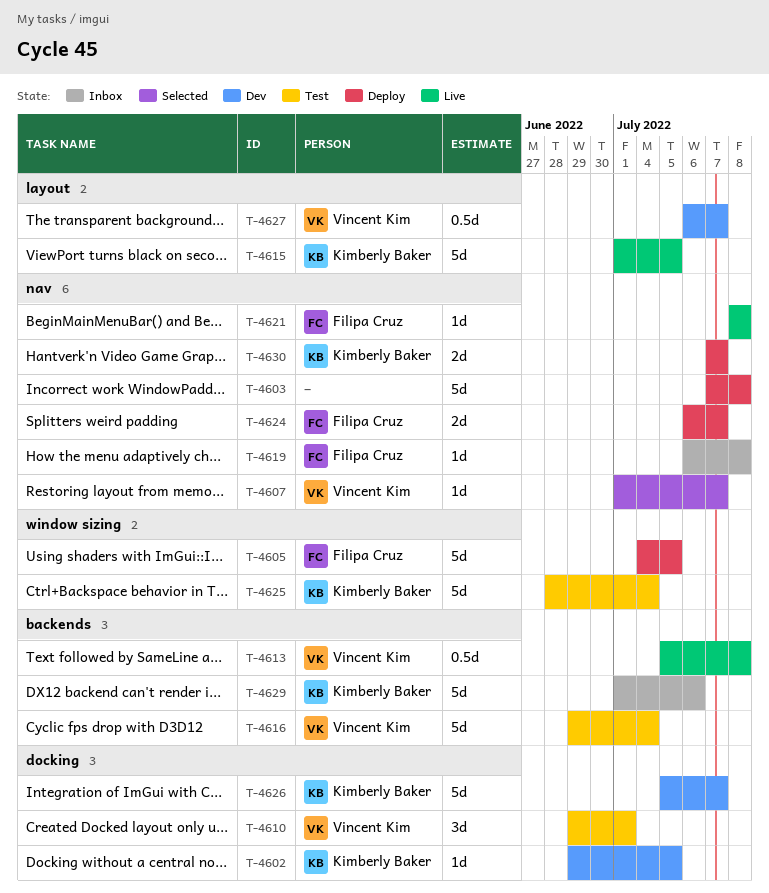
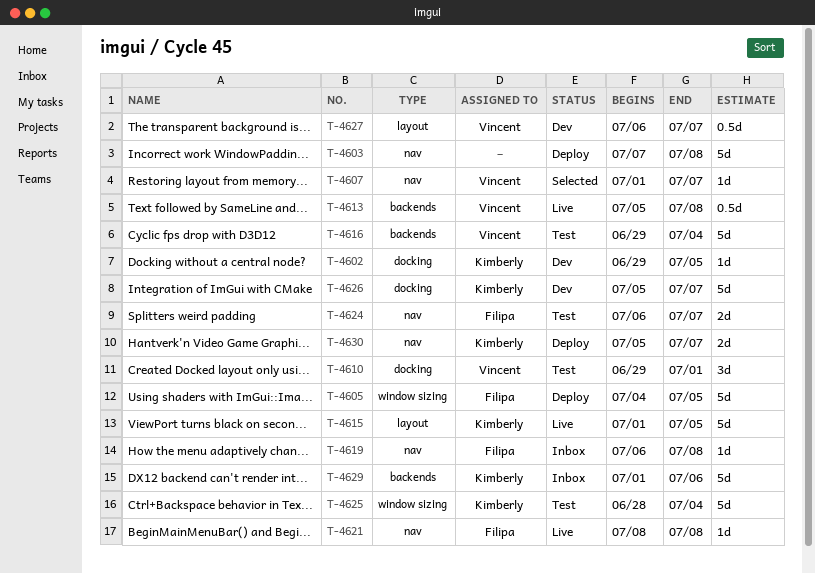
T-4624, status: Deploy -> Test
T-4630, start: Jul 7 -> Jul 5

